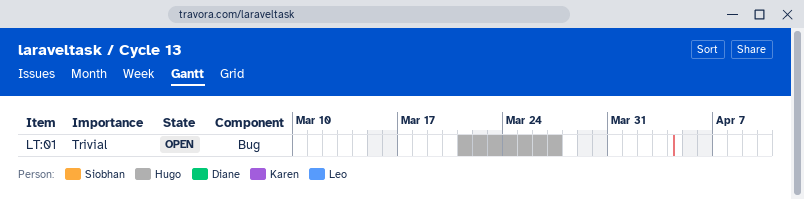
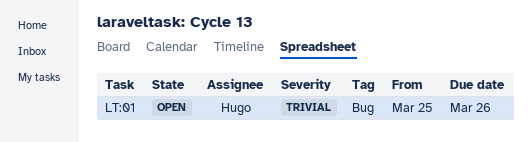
LT:01, start: Mar 21 -> Mar 25
LT:01, due: Mar 27 -> Mar 26

